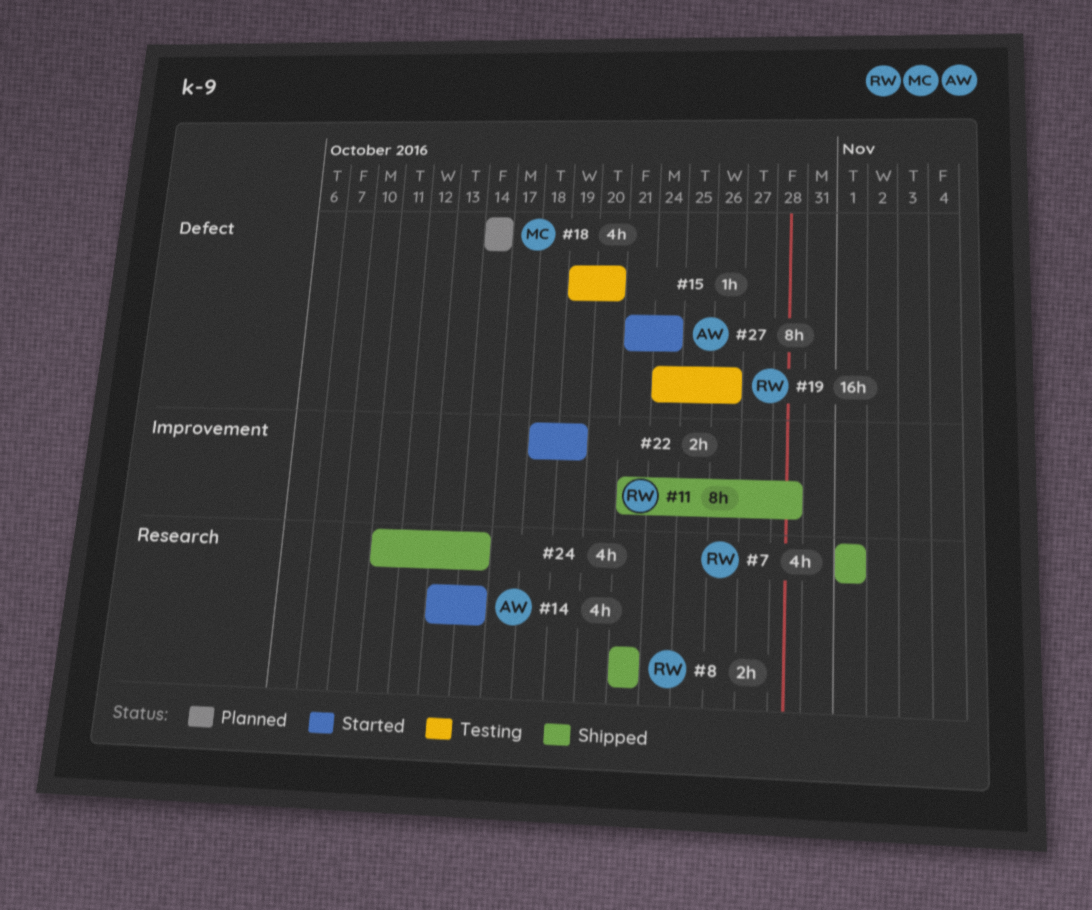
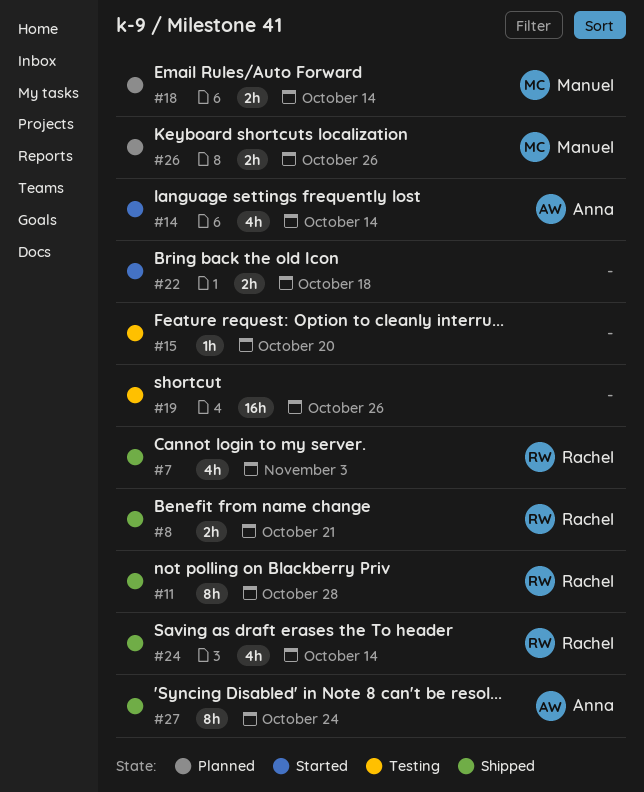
#7, due: Nov 1 -> Nov 3
#18, estimate: 4h -> 2h
#19, owner: Rachel -> none
#22, due: Oct 19 -> Oct 18
#24, owner: none -> Rachel
#26: none -> present
#27, status: Started -> Shipped

